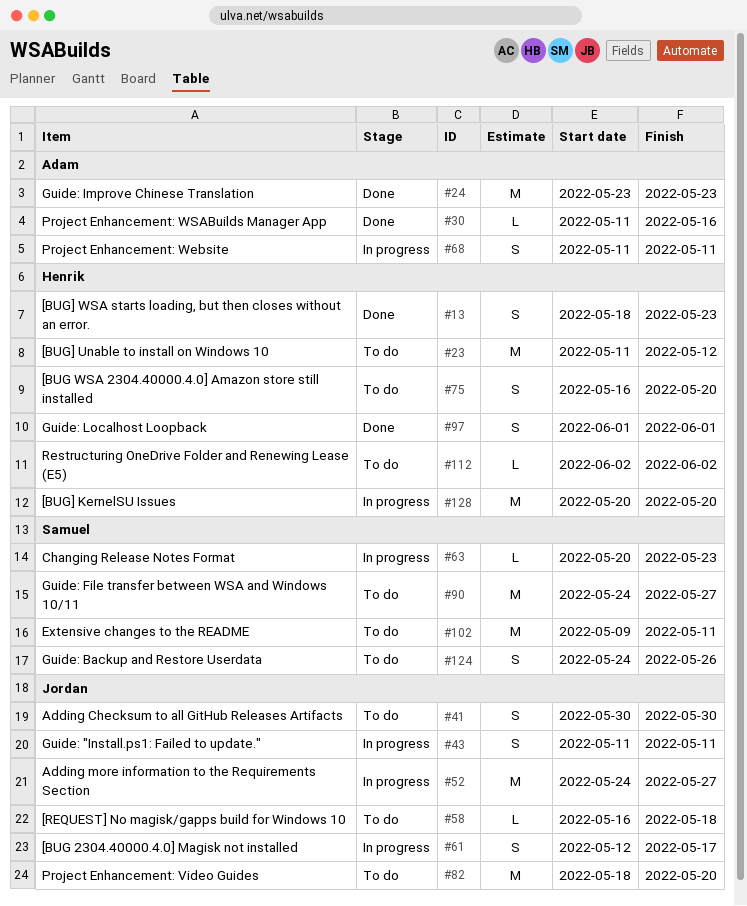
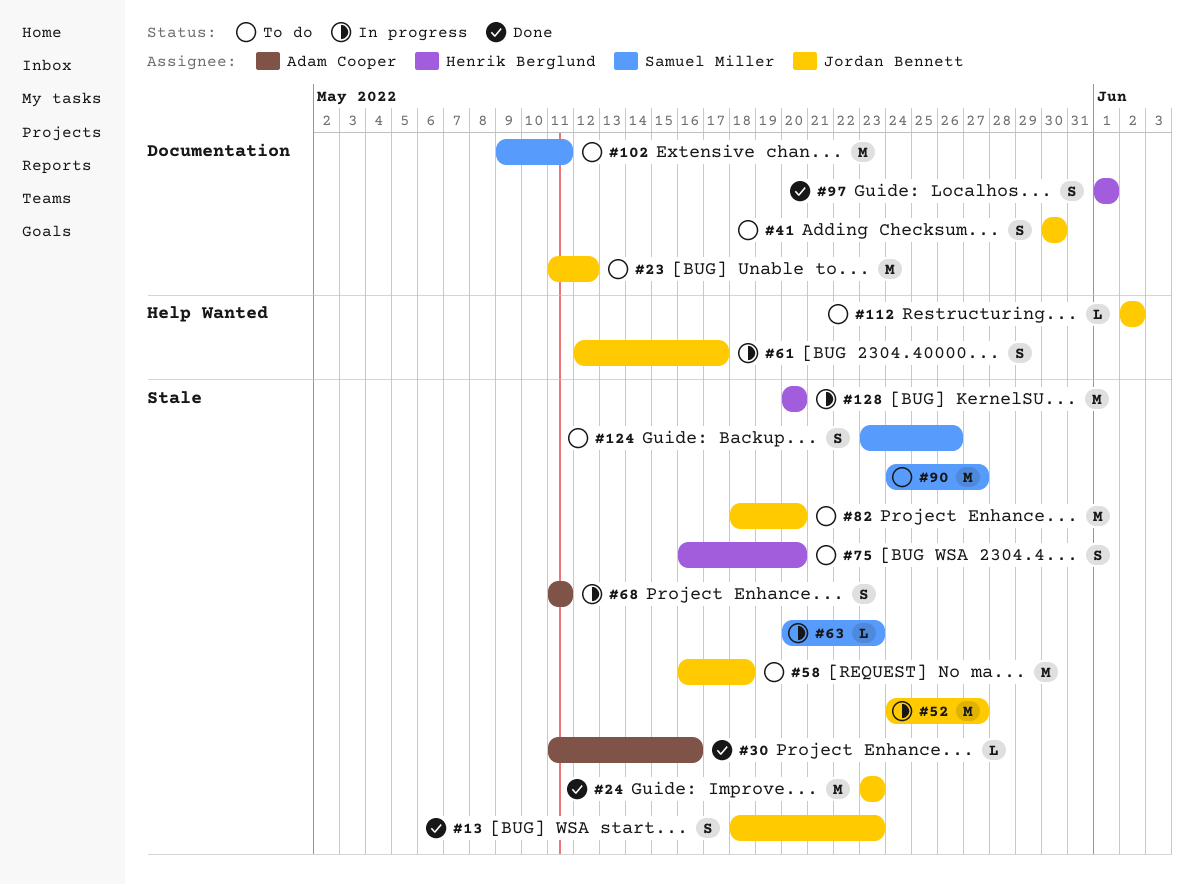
#13, owner: Henrik Berglund -> Jordan Bennett
#23, owner: Henrik Berglund -> Jordan Bennett
#24, owner: Adam Cooper -> Jordan Bennett
#43: present -> none
#58, estimate: L -> M
#112, owner: Henrik Berglund -> Jordan Bennett
#124, start: May 24 -> May 23

